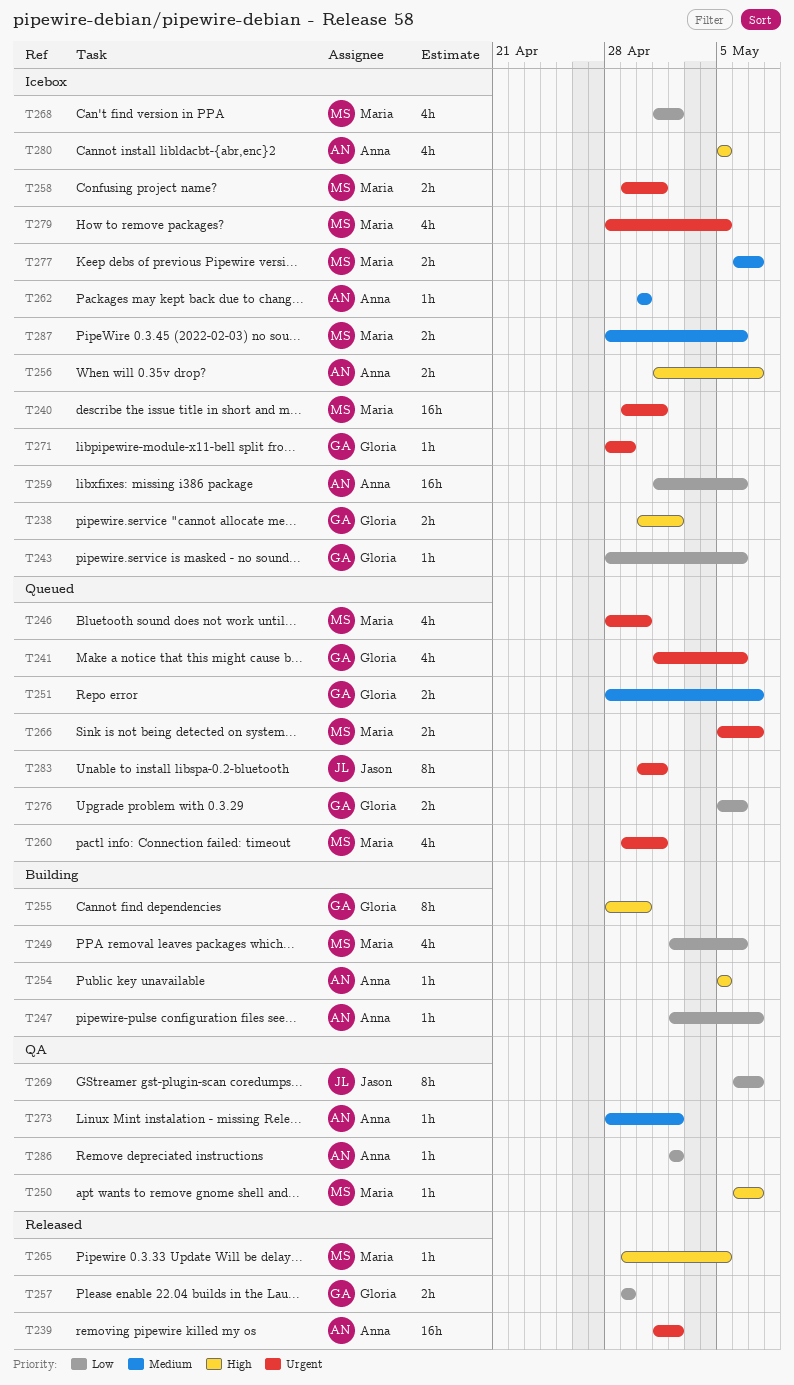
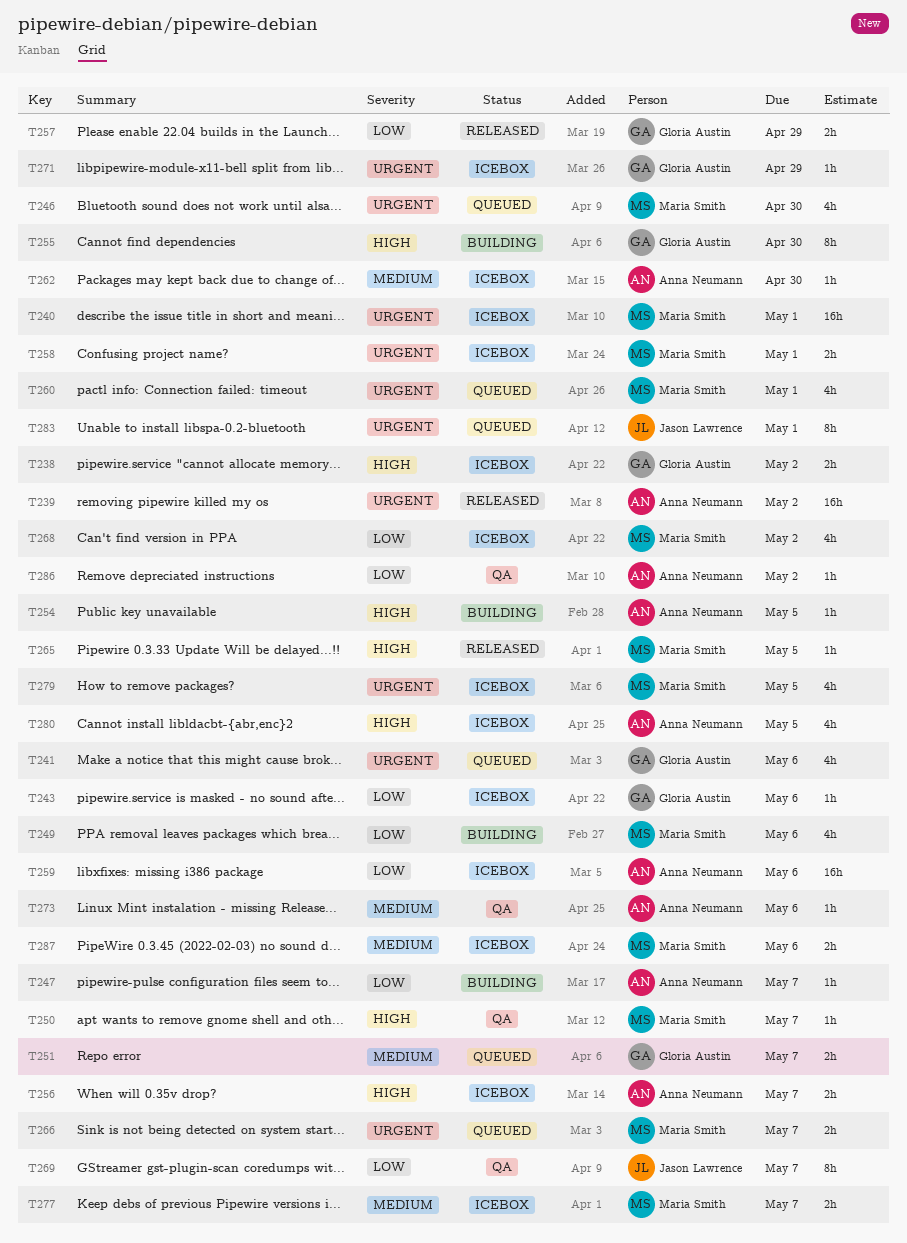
T273, due: May 2 -> May 6
T276: present -> none

